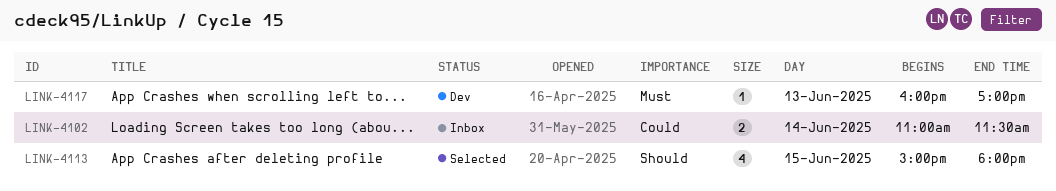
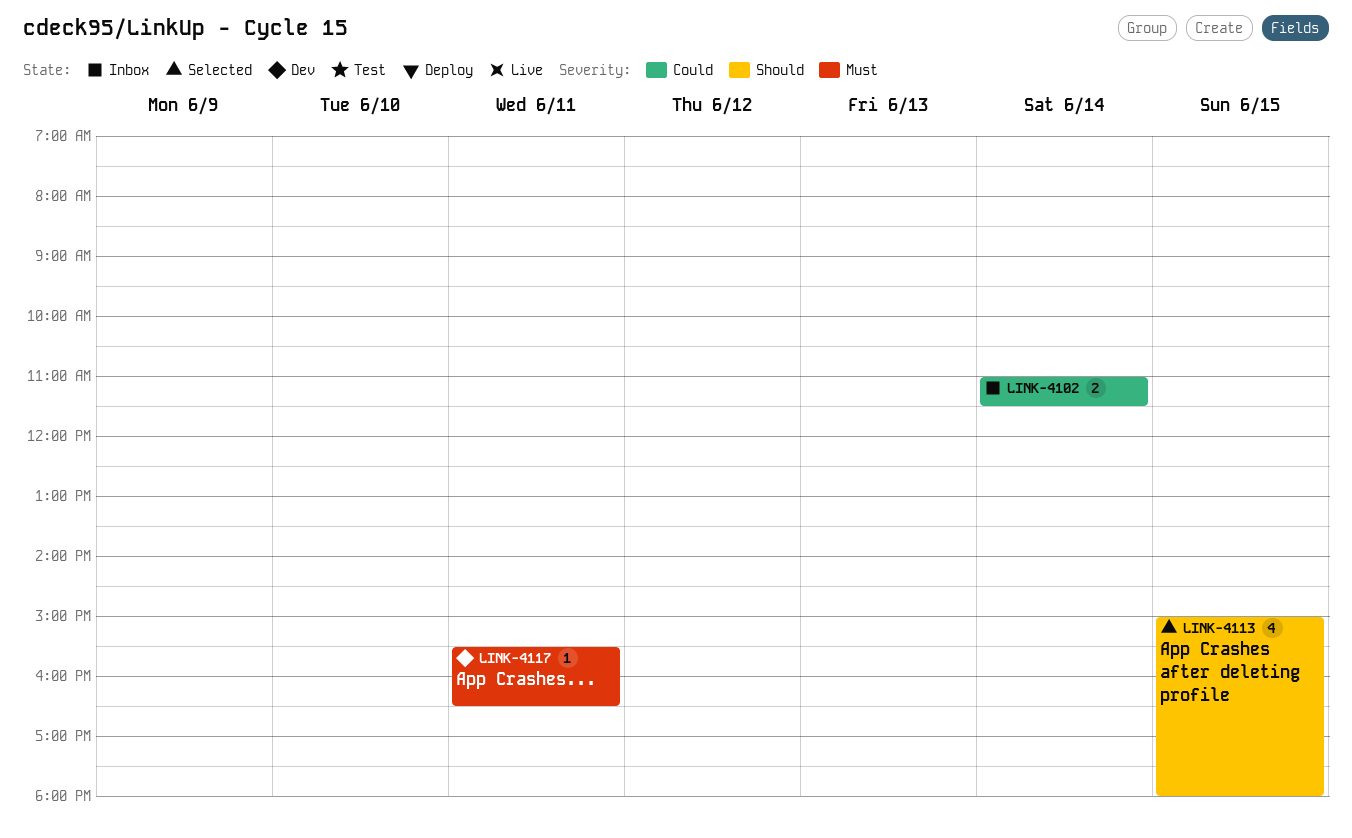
LINK-4117, day: Jun 13 -> Jun 11
LINK-4117, begins: 16:00 -> 15:30
LINK-4117, ends: 17:00 -> 16:30

